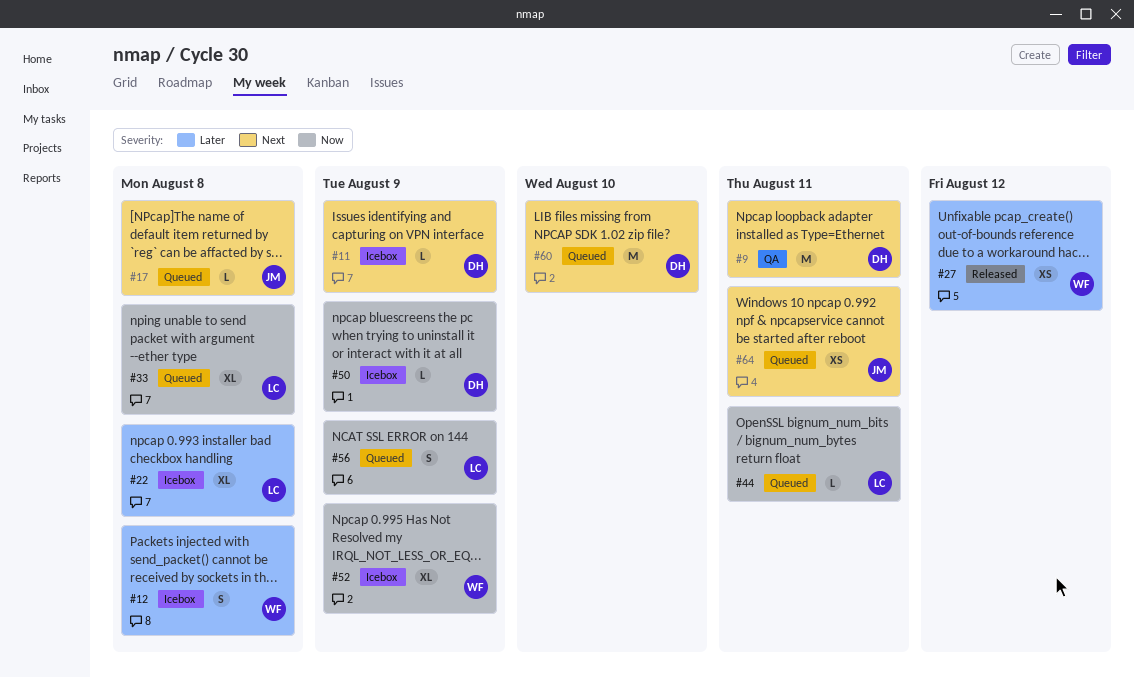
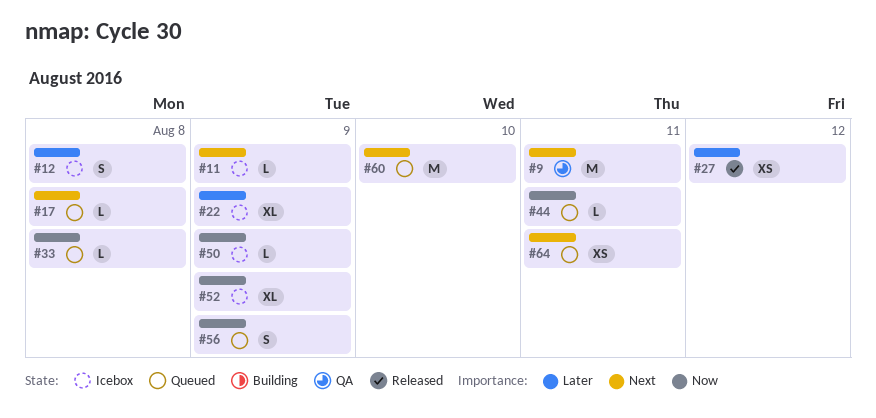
#22, due: Aug 8 -> Aug 9
#33, estimate: XL -> L

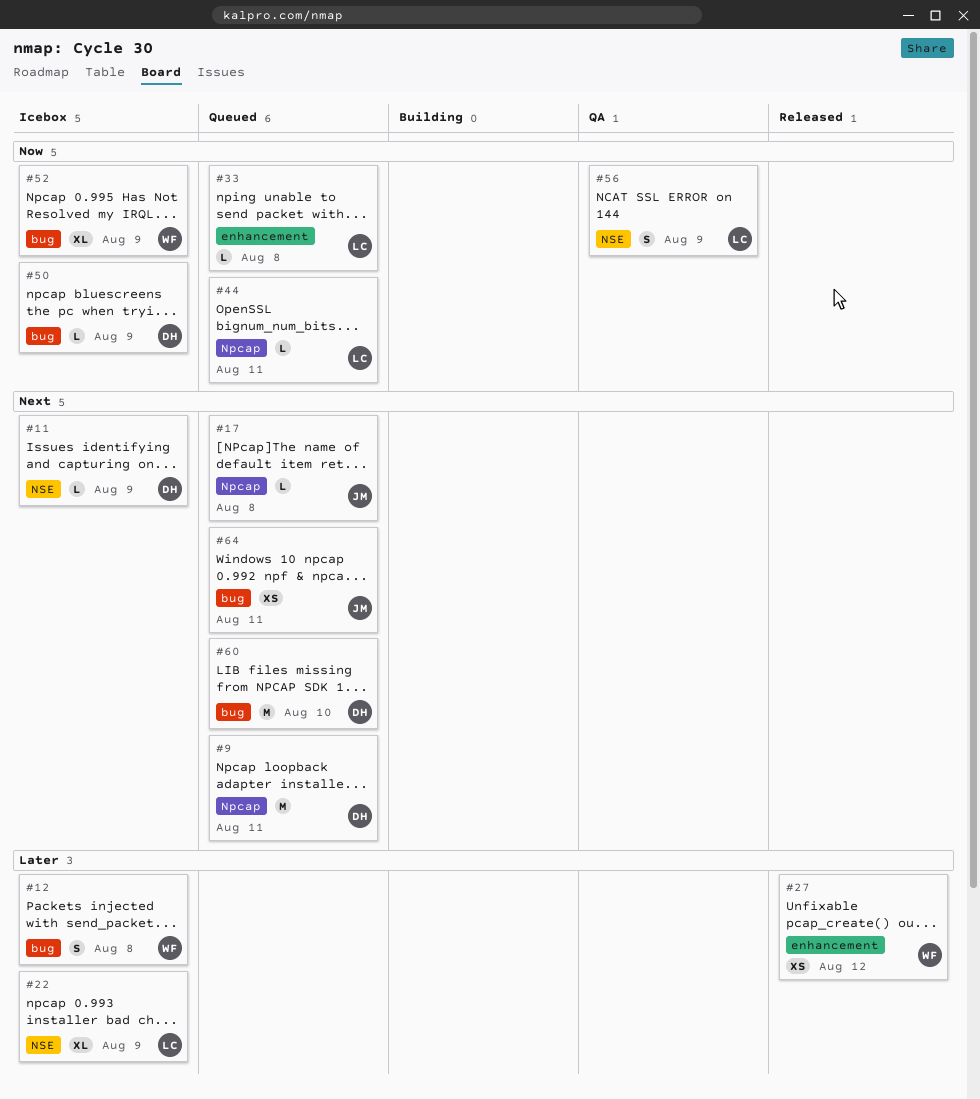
#9, status: QA -> Queued
#56, status: Queued -> QA

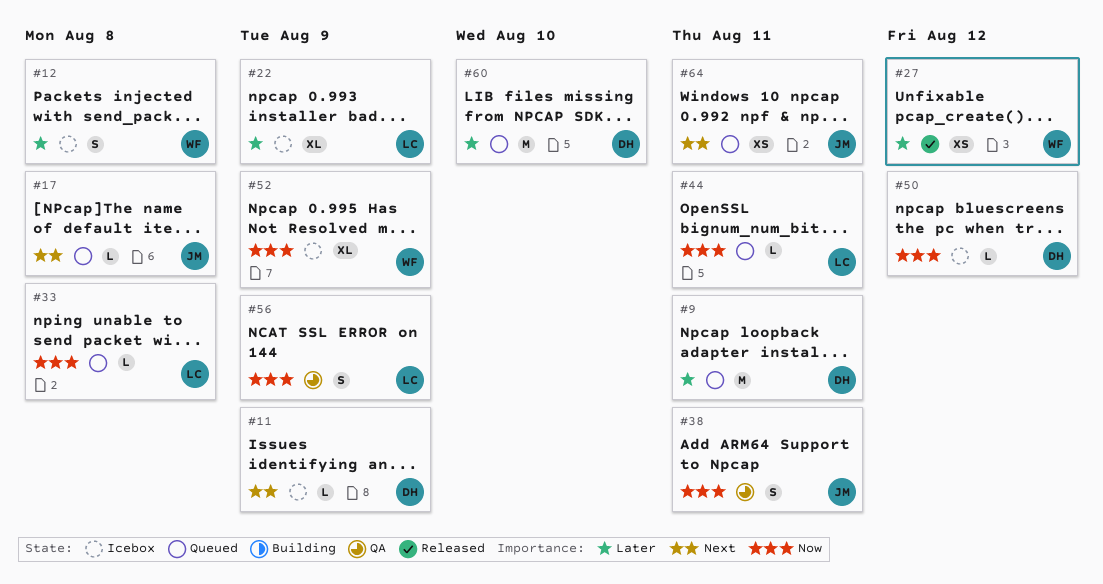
#9, priority: Next -> Later
#38: none -> present
#50, due: Aug 9 -> Aug 12
#60, priority: Next -> Later

